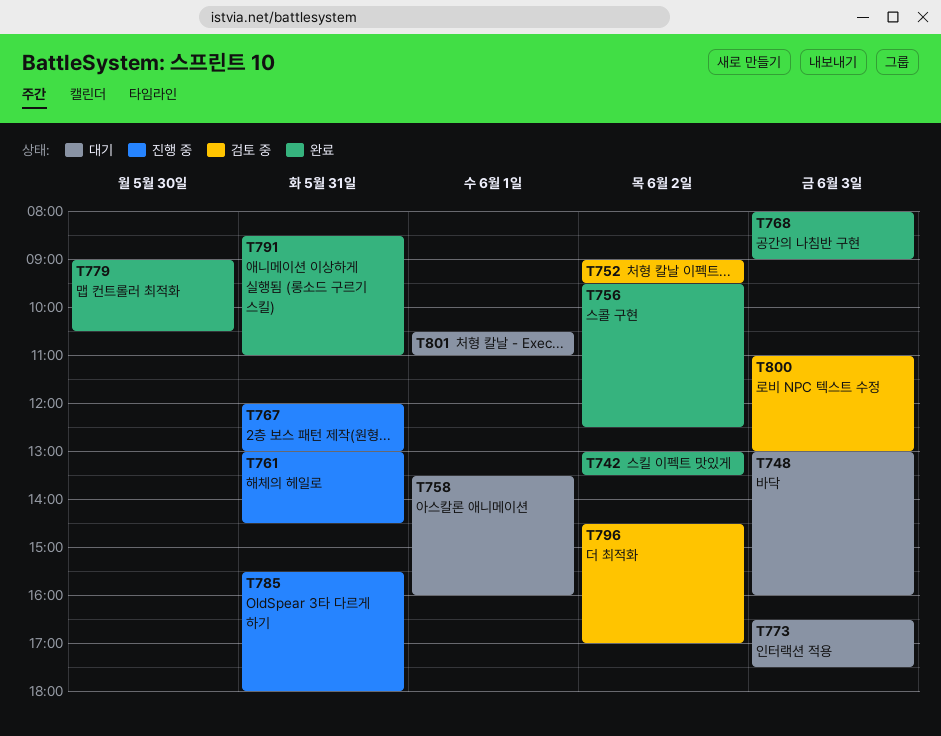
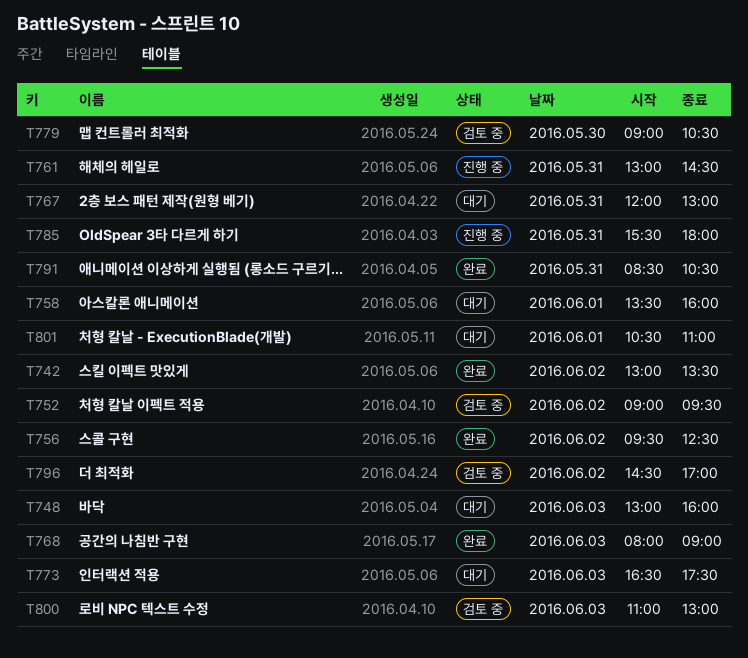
T767, status: 진행 중 -> 대기
T779, status: 완료 -> 검토 중
T791, ends: 11:00 -> 10:30

